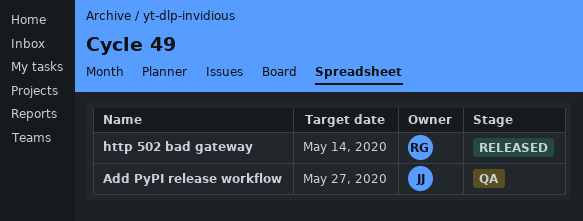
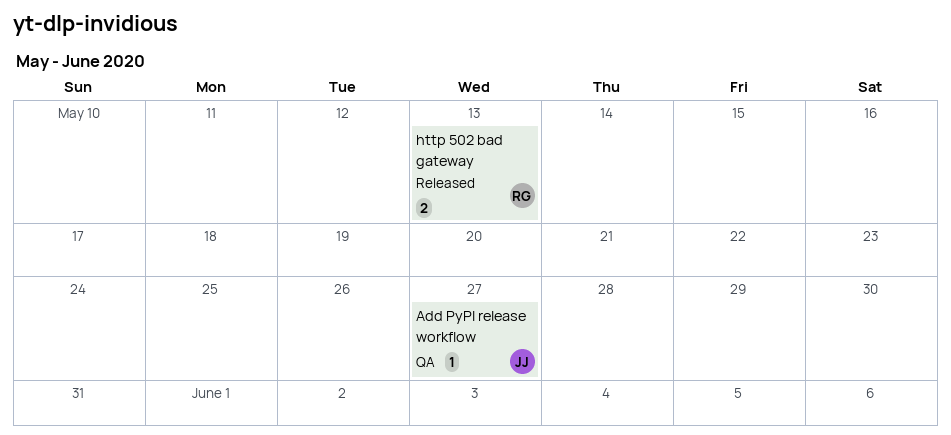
http 502 bad gateway, due: May 14 -> May 13

